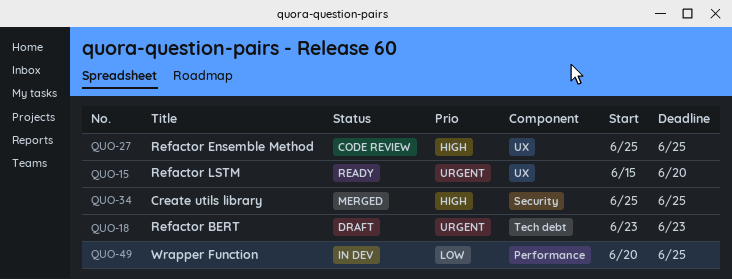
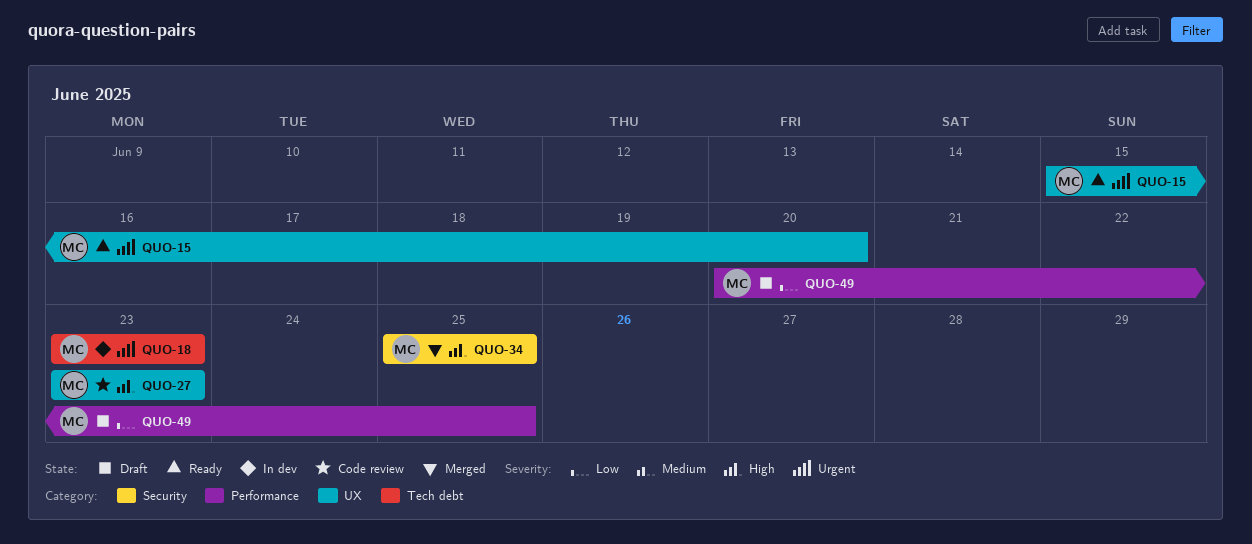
QUO-18, status: Draft -> In dev
QUO-27, start: Jun 25 -> Jun 23
QUO-27, due: Jun 25 -> Jun 23
QUO-49, status: In dev -> Draft

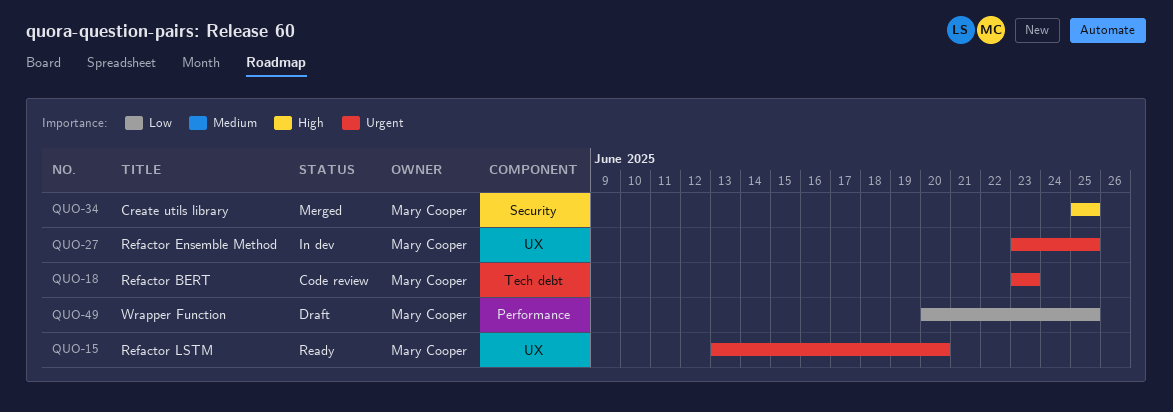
QUO-15, start: Jun 15 -> Jun 13
QUO-18, status: In dev -> Code review
QUO-27, status: Code review -> In dev
QUO-27, priority: High -> Urgent
QUO-27, due: Jun 23 -> Jun 25

